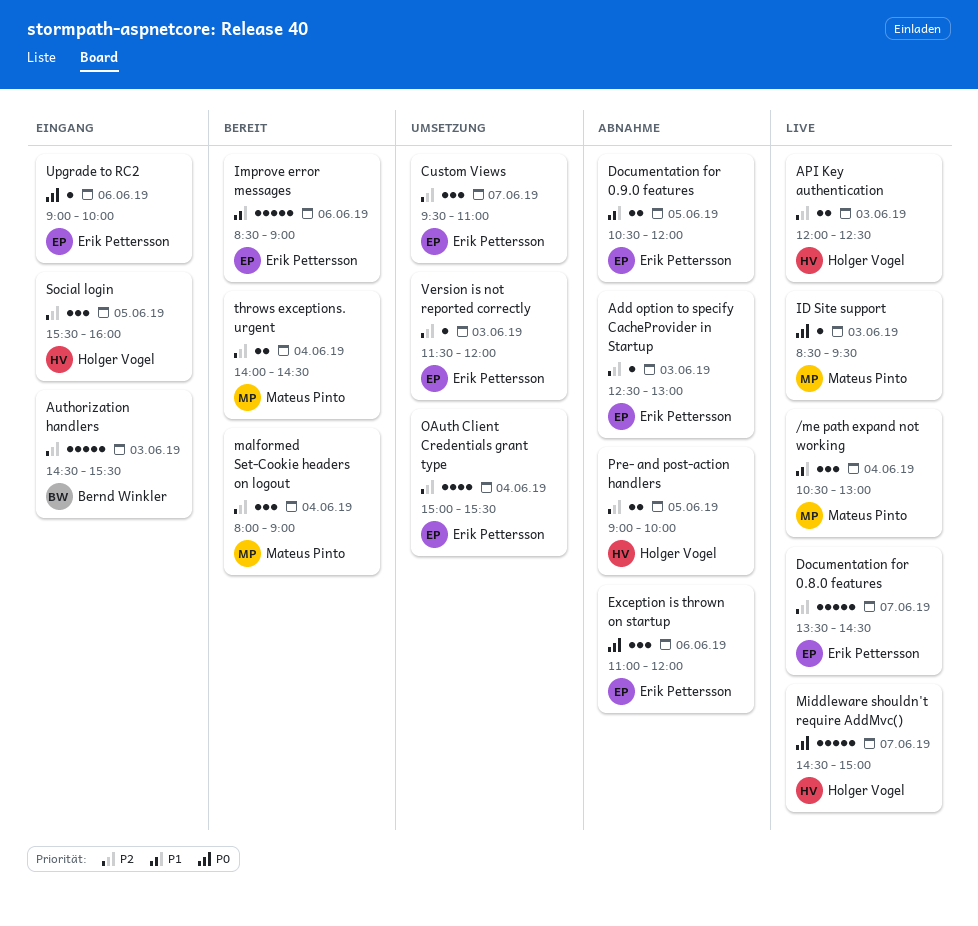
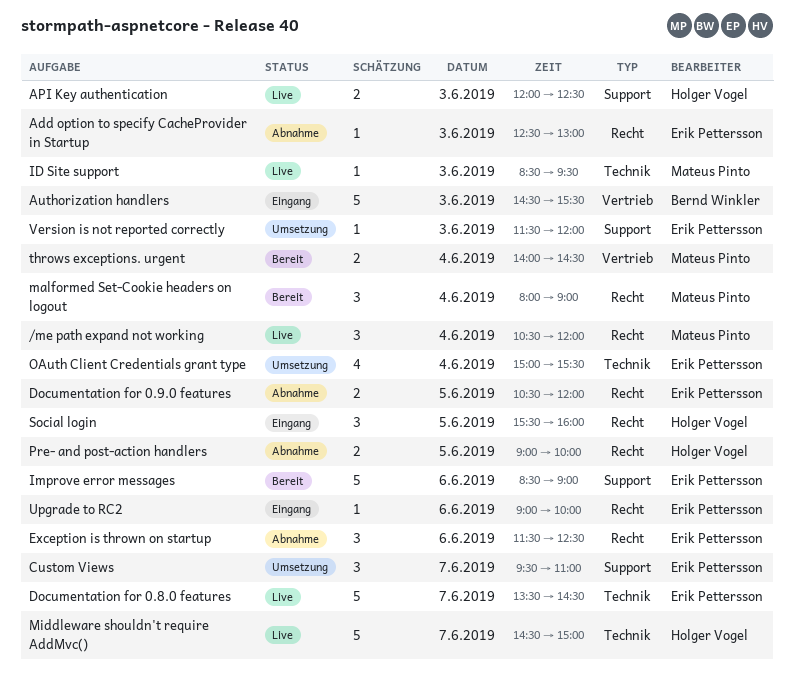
/me path expand not working, ends: 13:00 -> 12:00
Exception is thrown on startup, begins: 11:00 -> 11:30
Exception is thrown on startup, ends: 12:00 -> 12:30

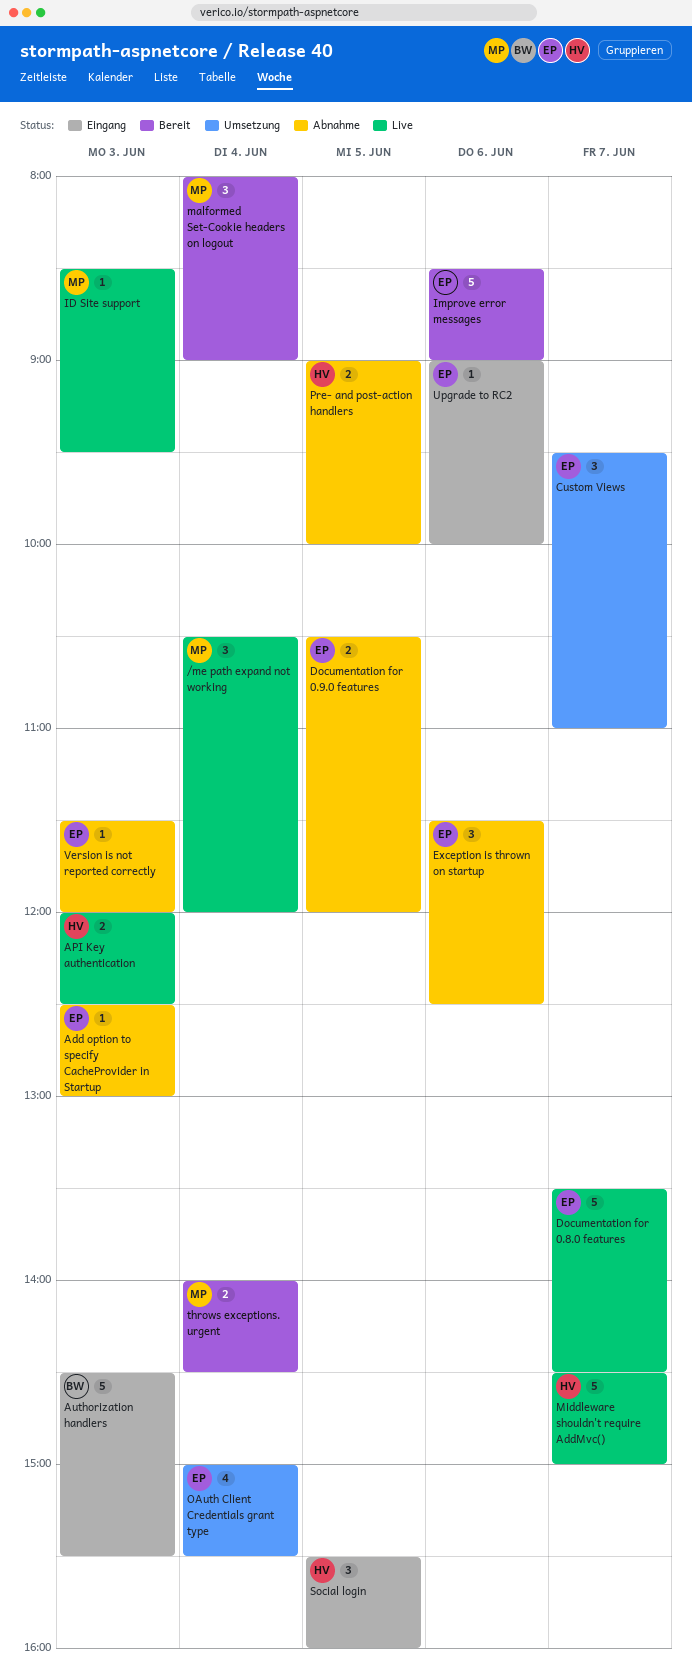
Version is not reported correctly, status: Umsetzung -> Abnahme

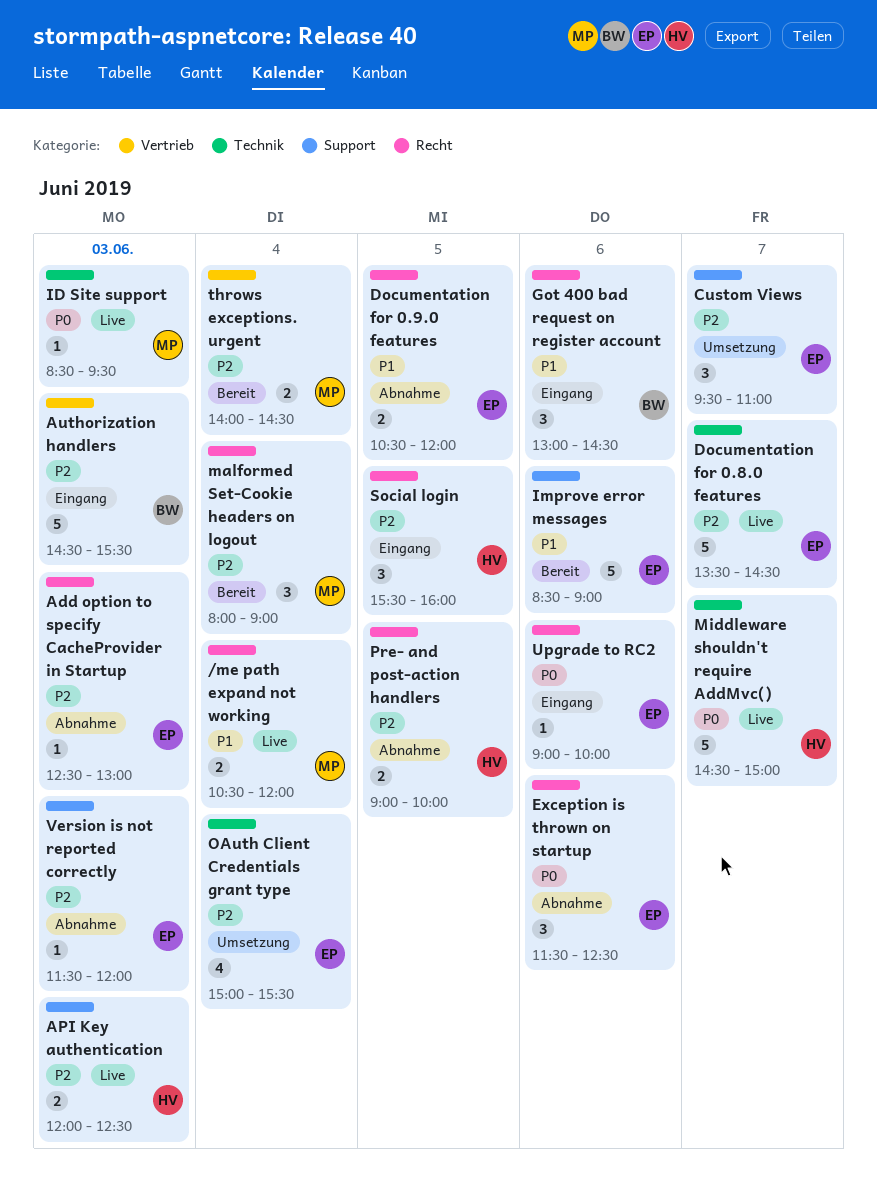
/me path expand not working, estimate: 3 -> 2
Got 400 bad request on register account: none -> present

